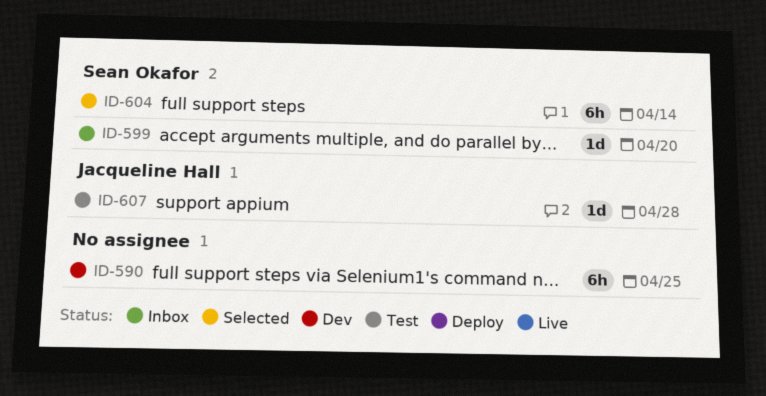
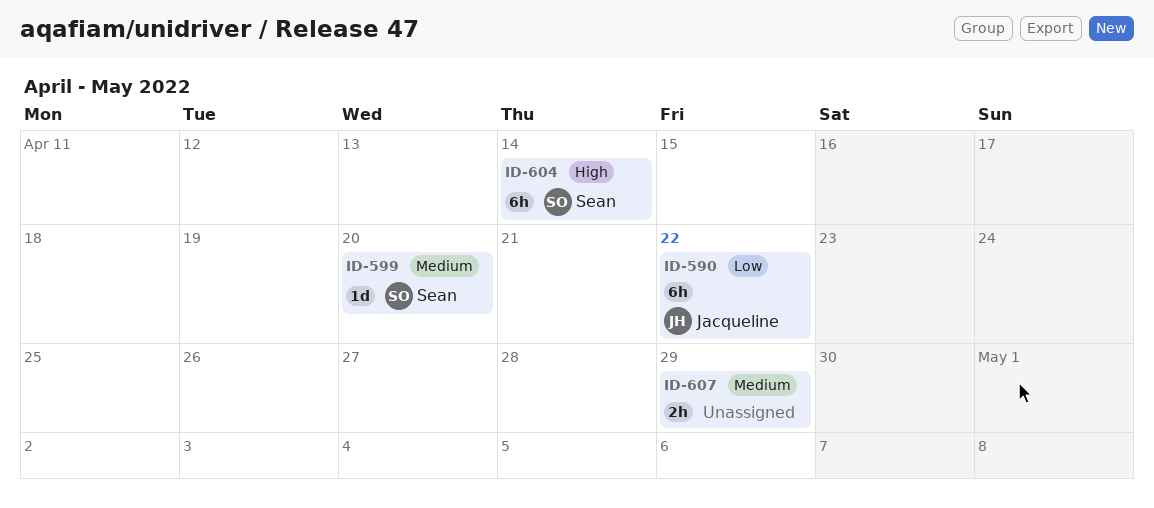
ID-590, owner: none -> Jacqueline Hall
ID-590, due: Apr 25 -> Apr 22
ID-607, owner: Jacqueline Hall -> none
ID-607, estimate: 1d -> 2h
ID-607, due: Apr 28 -> Apr 29

